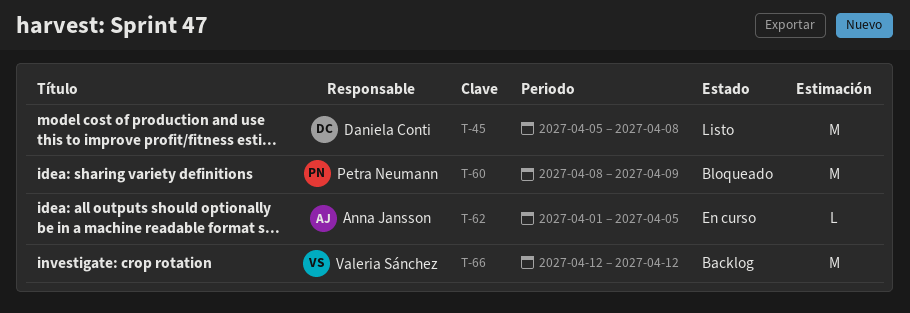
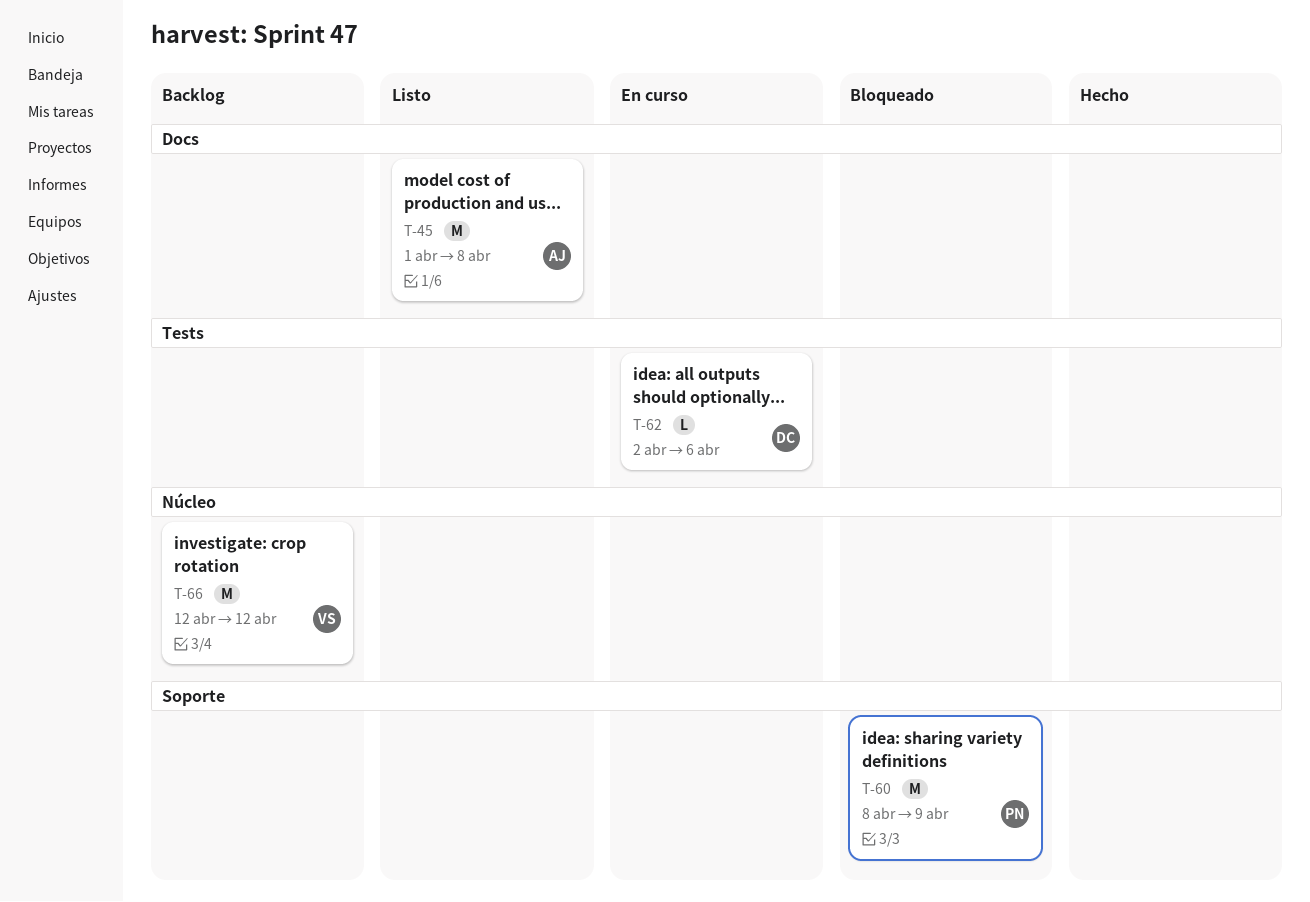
T-45, owner: Daniela Conti -> Anna Jansson
T-45, start: Apr 5 -> Apr 1
T-62, owner: Anna Jansson -> Daniela Conti
T-62, start: Apr 1 -> Apr 2
T-62, due: Apr 5 -> Apr 6

